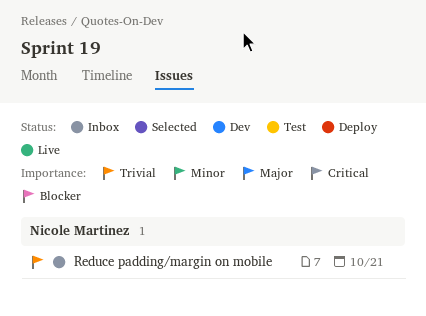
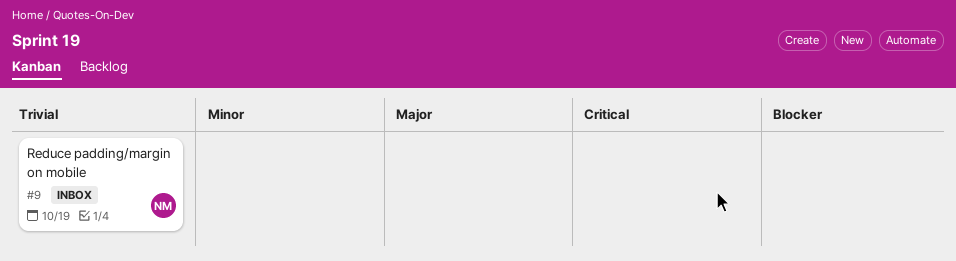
Reduce padding/margin on mobile, due: Oct 21 -> Oct 19

